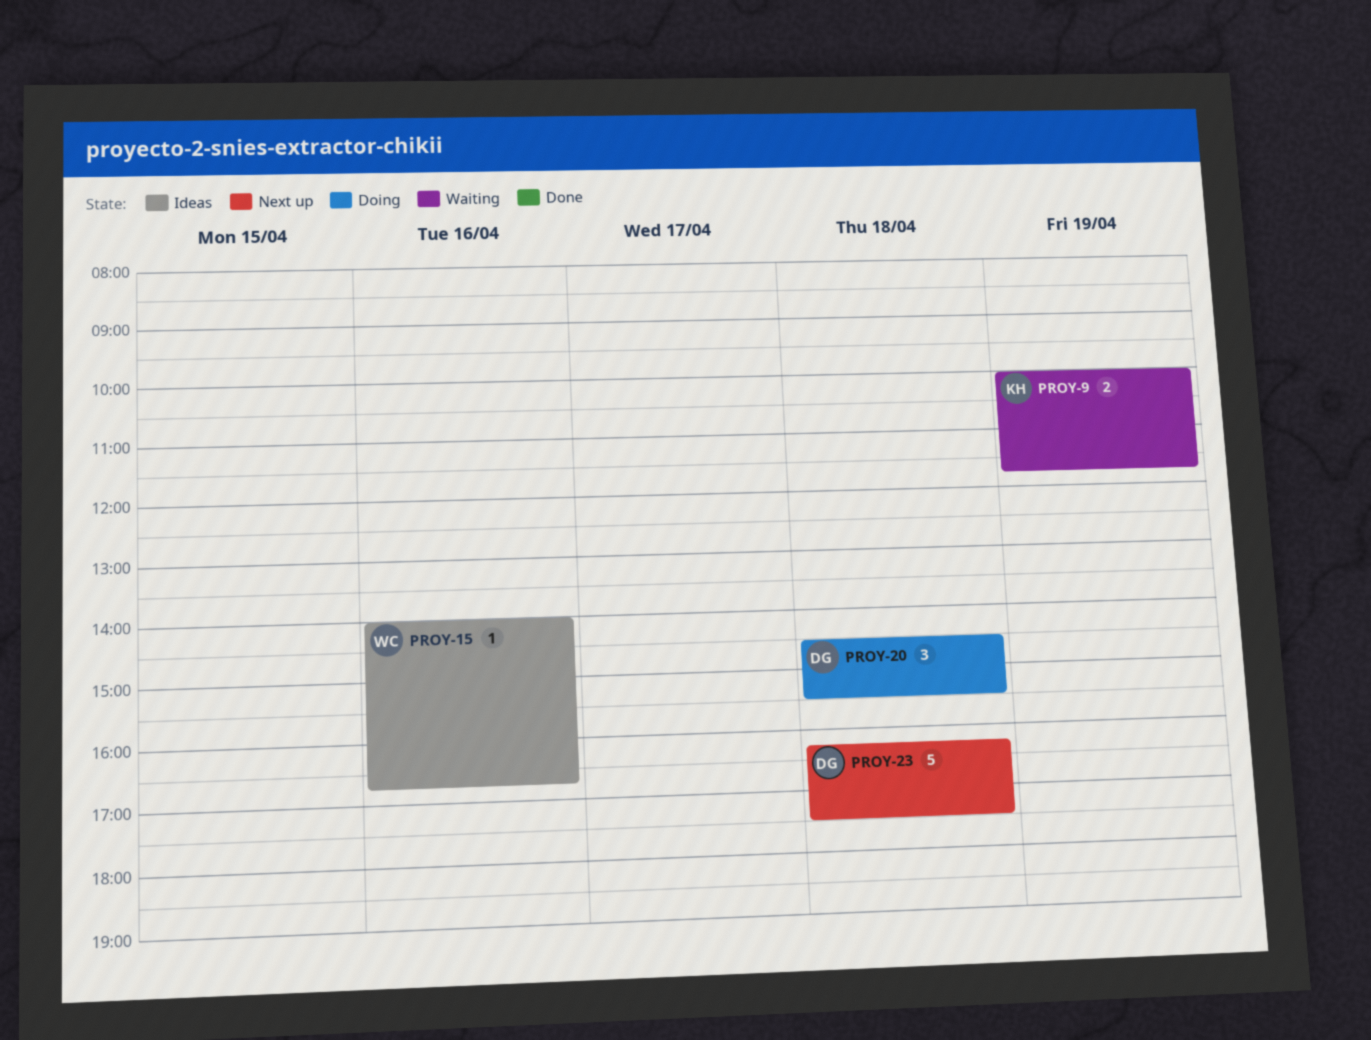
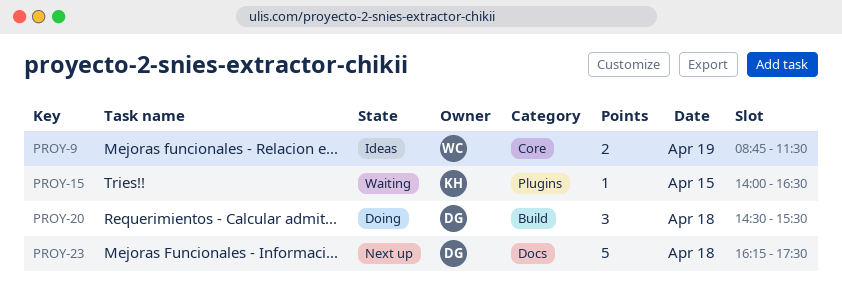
PROY-9, status: Waiting -> Ideas
PROY-9, owner: KH -> WC
PROY-9, begins: 10:00 -> 08:45
PROY-9, ends: 11:45 -> 11:30
PROY-15, status: Ideas -> Waiting
PROY-15, owner: WC -> KH
PROY-15, day: Apr 16 -> Apr 15
PROY-15, ends: 16:45 -> 16:30

